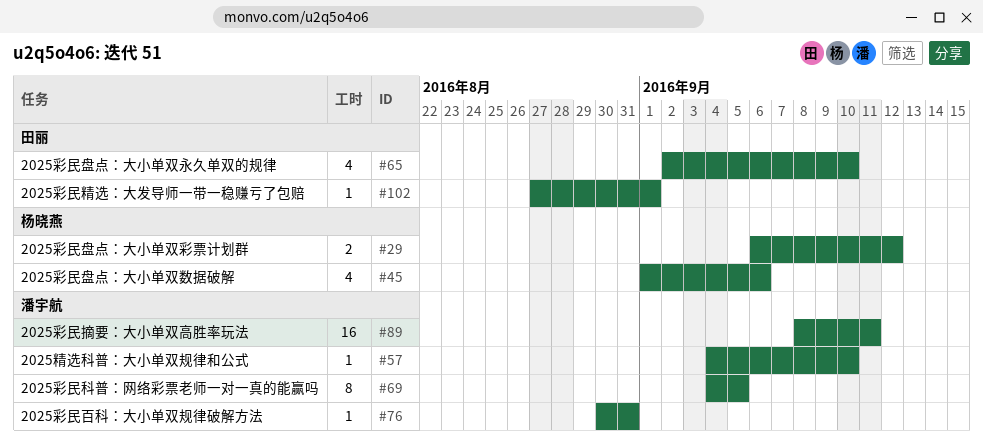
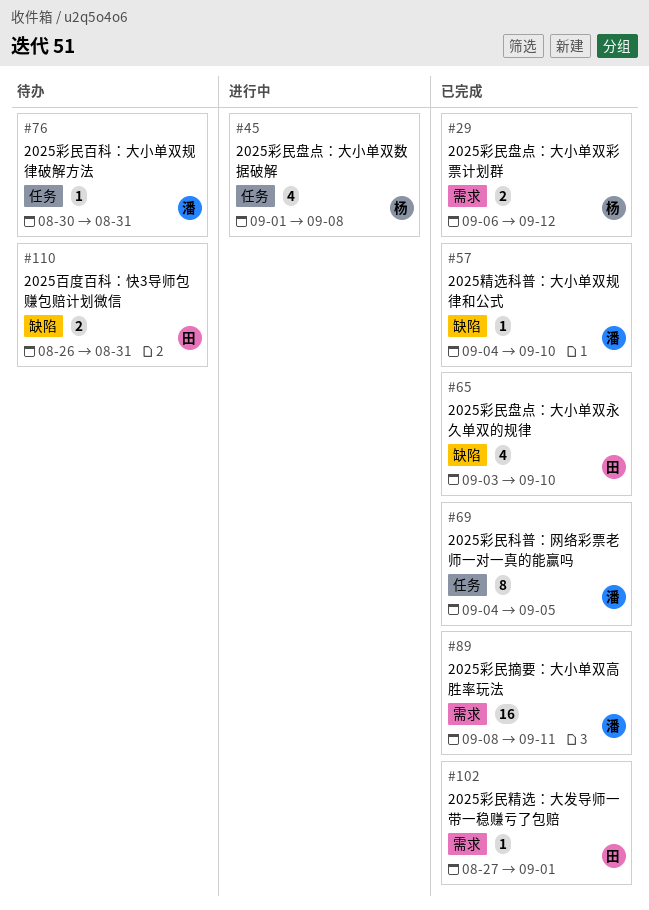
#45, due: Sep 6 -> Sep 8
#65, start: Sep 2 -> Sep 3
#110: none -> present

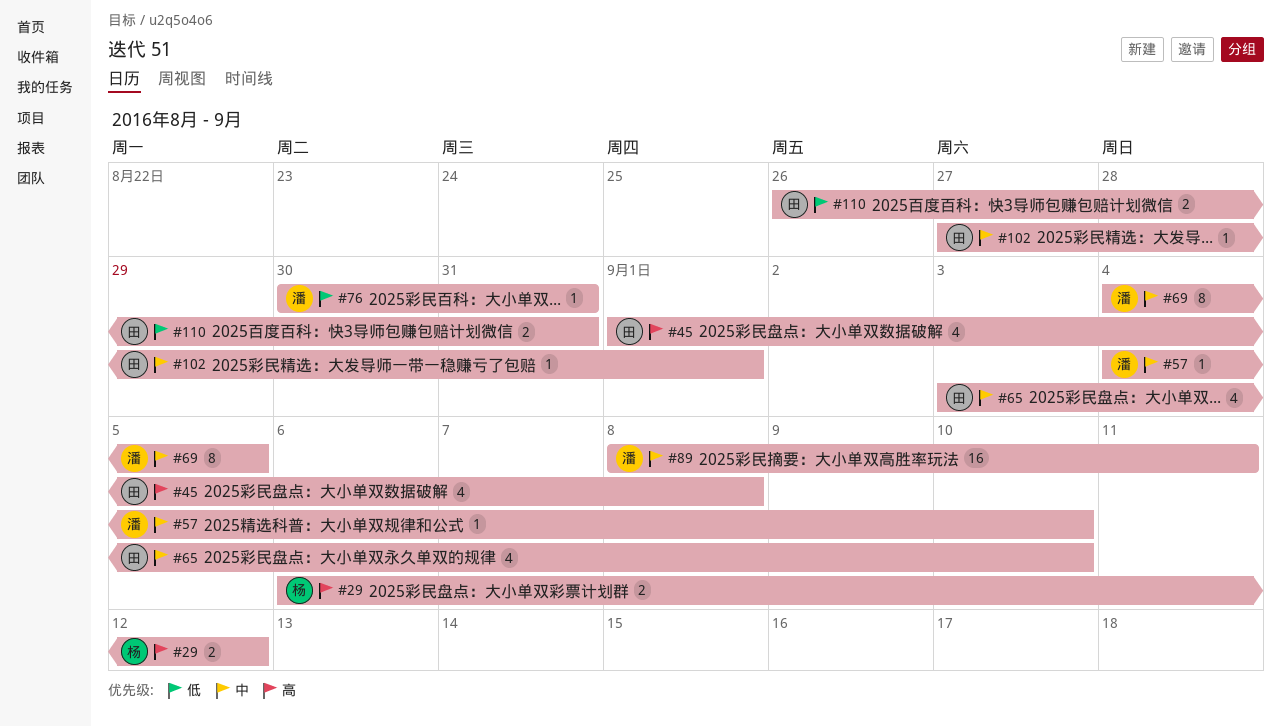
#45, owner: 杨 -> 田

